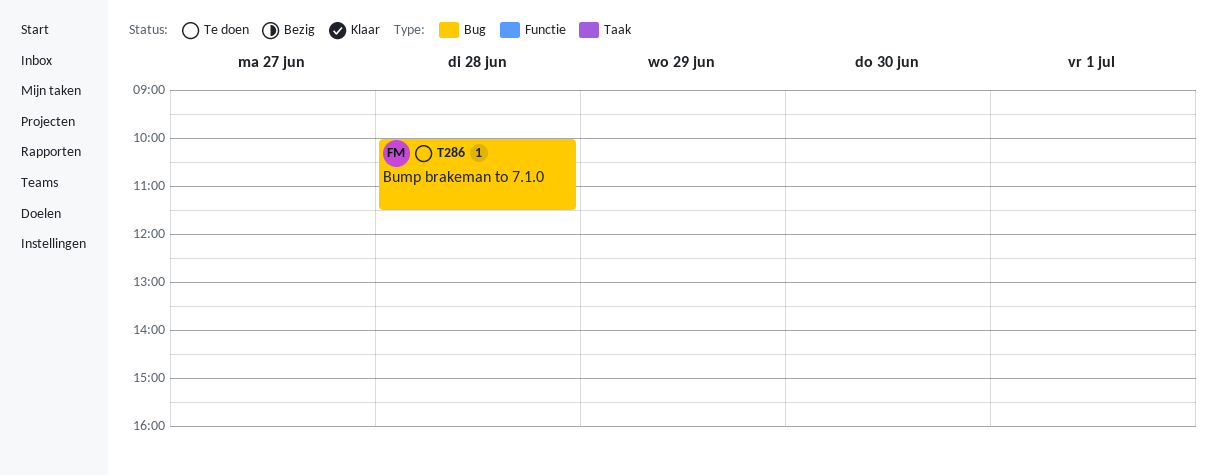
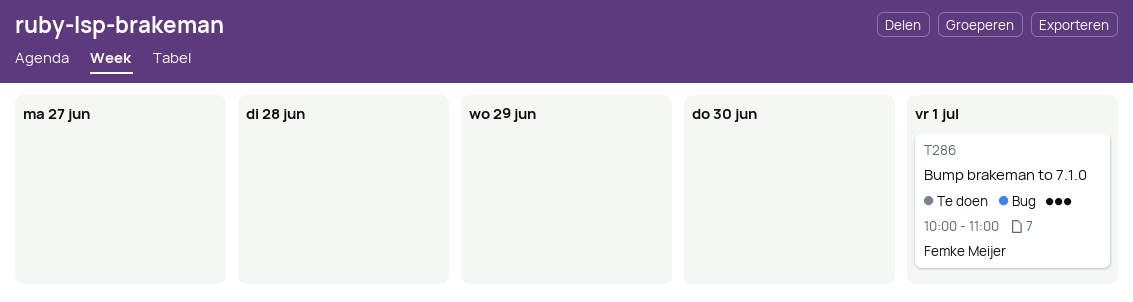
T286, estimate: 1 -> 3
T286, day: Jun 28 -> Jul 1
T286, ends: 11:30 -> 11:00

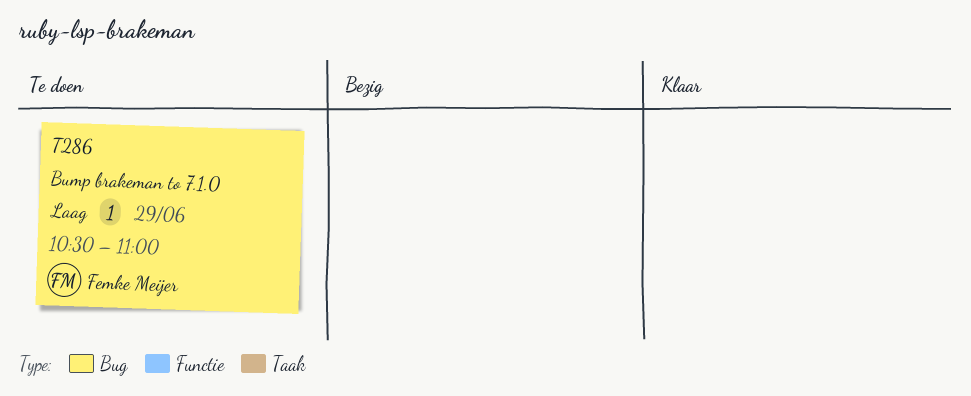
T286, estimate: 3 -> 1
T286, day: Jul 1 -> Jun 29
T286, begins: 10:00 -> 10:30

